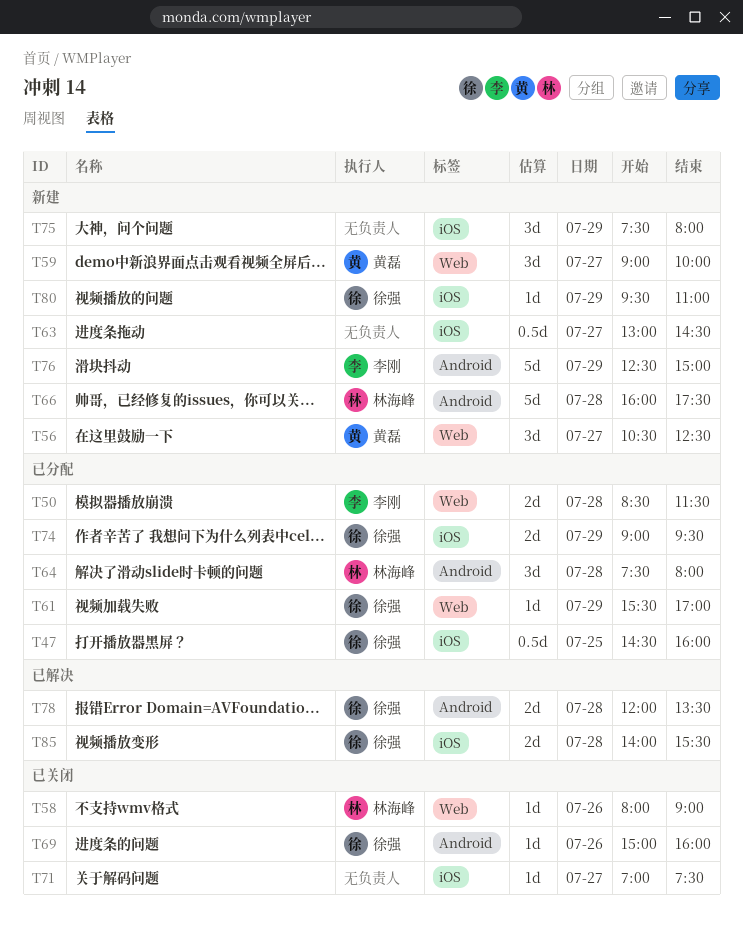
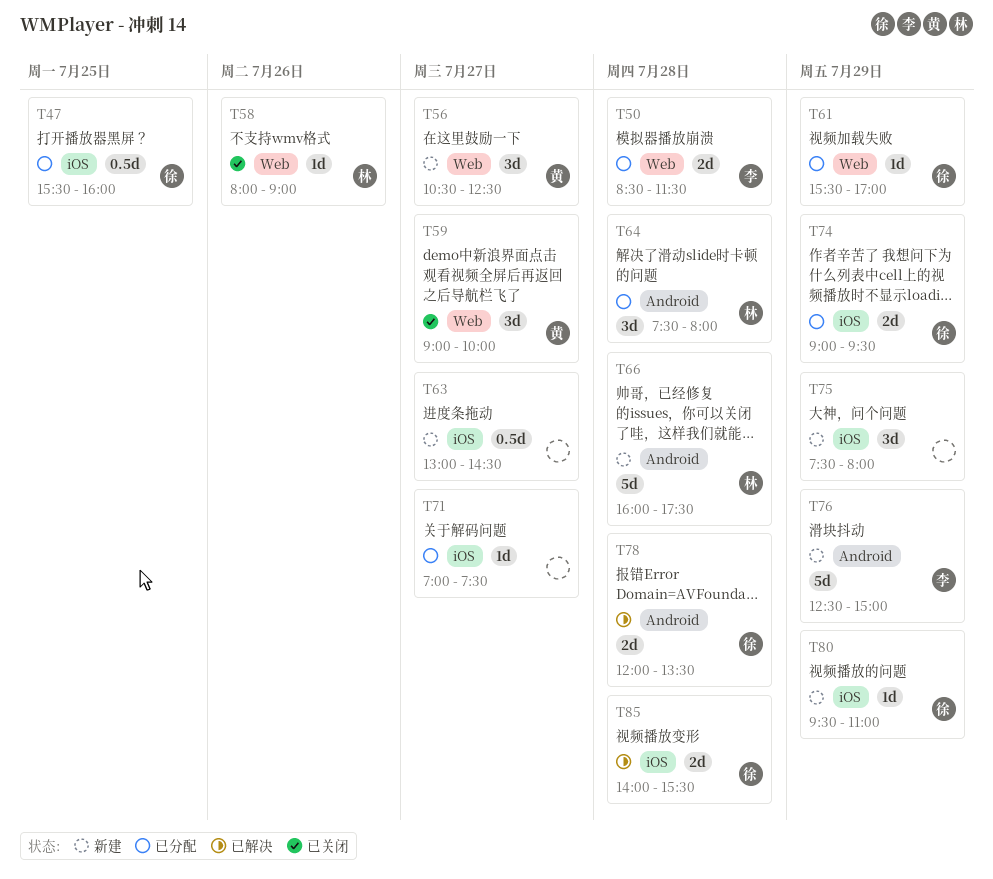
T47, begins: 14:30 -> 15:30
T59, status: 新建 -> 已关闭
T69: present -> none
T71, status: 已关闭 -> 已分配

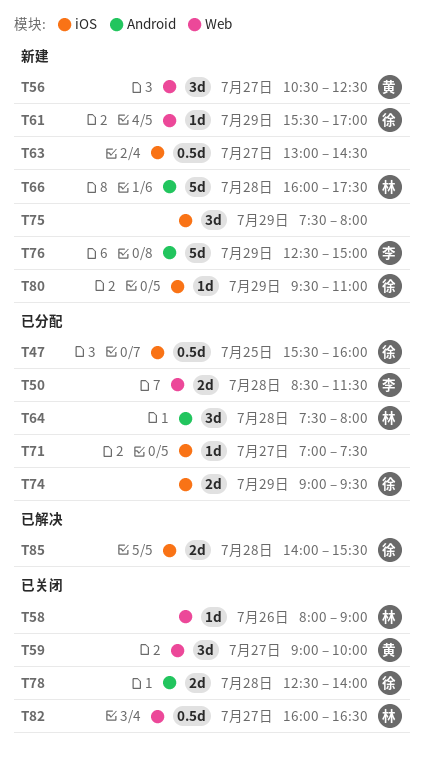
T61, status: 已分配 -> 新建
T78, status: 已解决 -> 已关闭
T78, begins: 12:00 -> 12:30
T78, ends: 13:30 -> 14:00
T82: none -> present

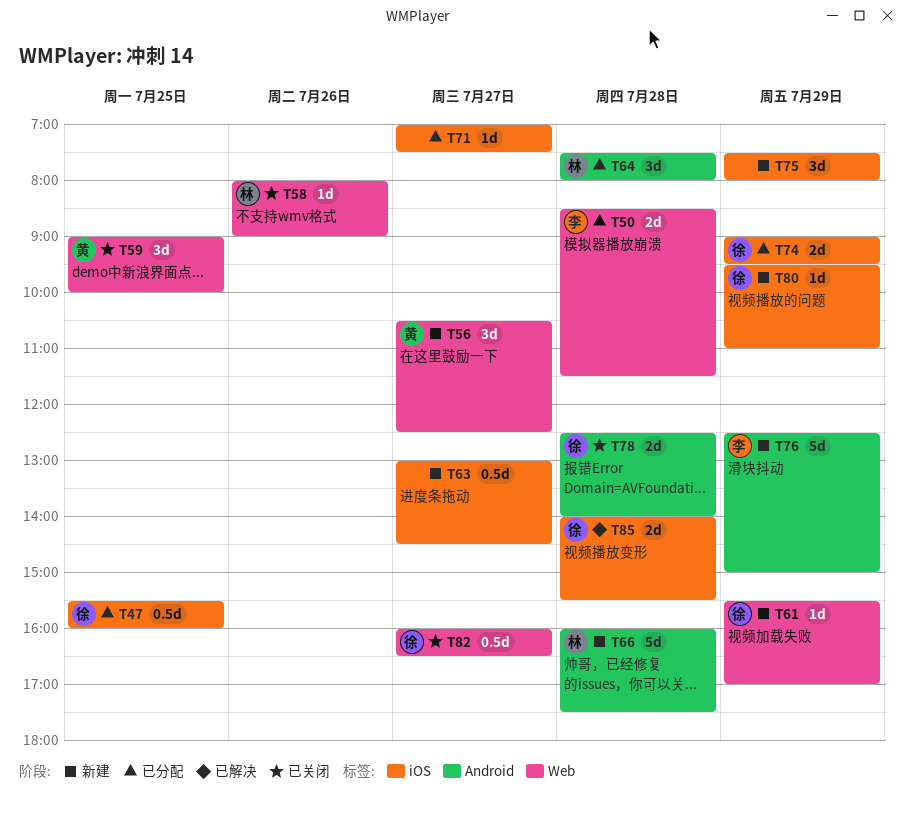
T59, day: Jul 27 -> Jul 25
T82, owner: 林 -> 徐

